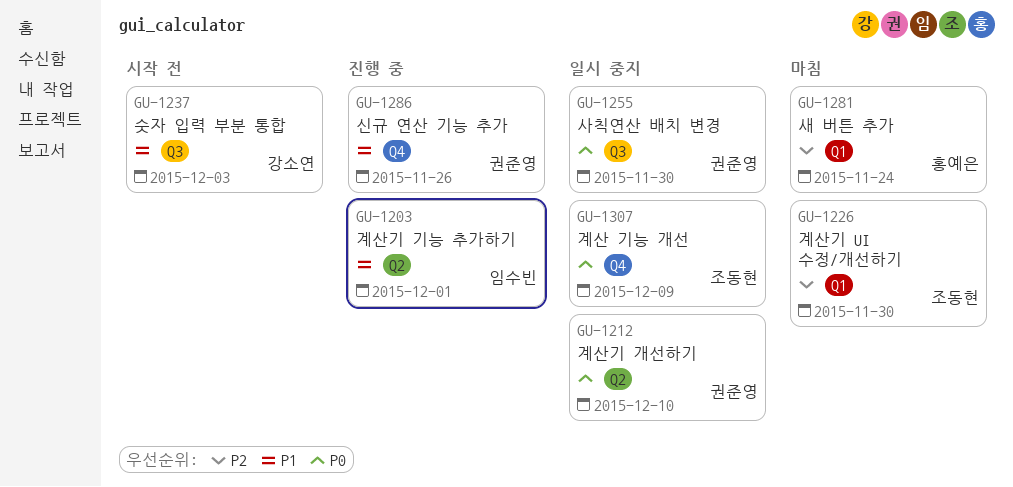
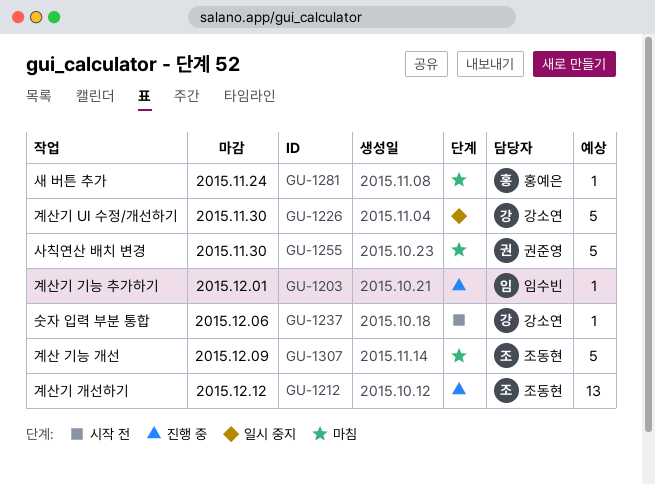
GU-1212, status: 일시 중지 -> 진행 중
GU-1212, owner: 권준영 -> 조동현
GU-1212, due: Dec 10 -> Dec 12
GU-1226, status: 마침 -> 일시 중지
GU-1226, owner: 조동현 -> 강소연
GU-1237, due: Dec 3 -> Dec 6
GU-1255, status: 일시 중지 -> 마침
GU-1286: present -> none
GU-1307, status: 일시 중지 -> 마침

